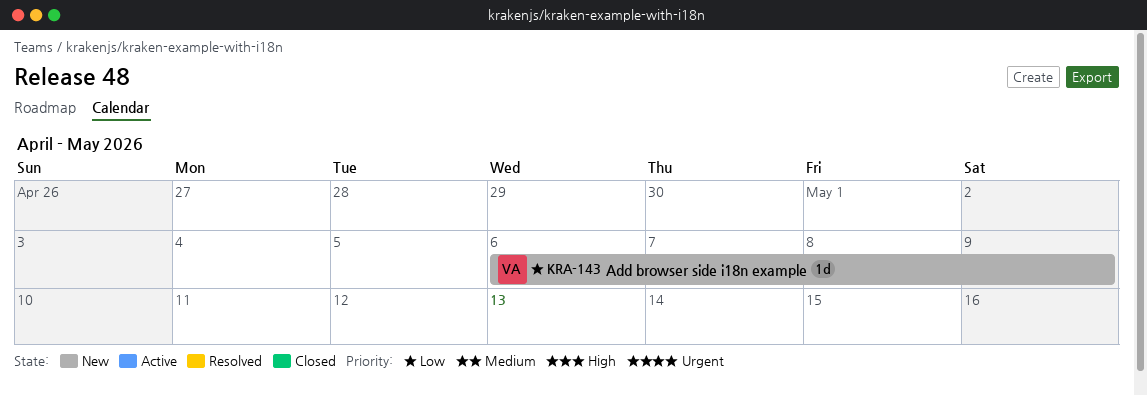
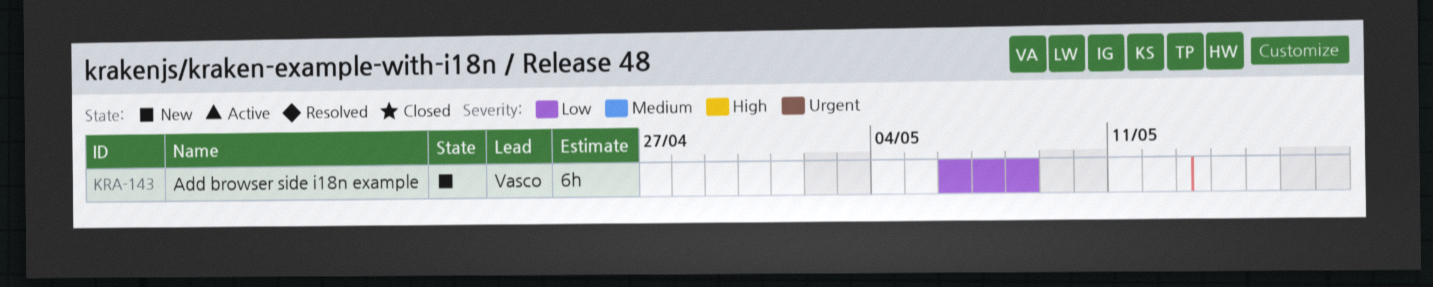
KRA-143, estimate: 1d -> 6h
KRA-143, due: May 9 -> May 8

